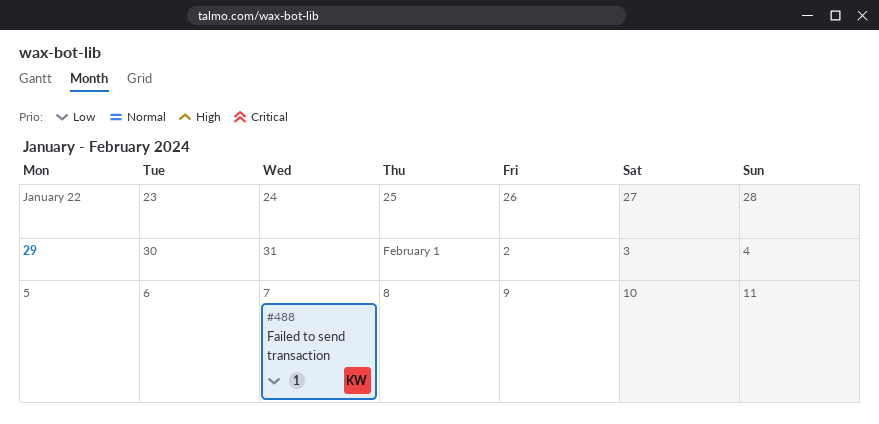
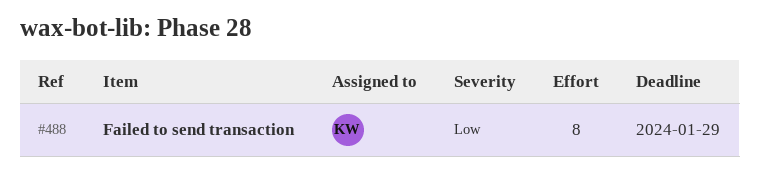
#488, estimate: 1 -> 8
#488, due: Feb 7 -> Jan 29

